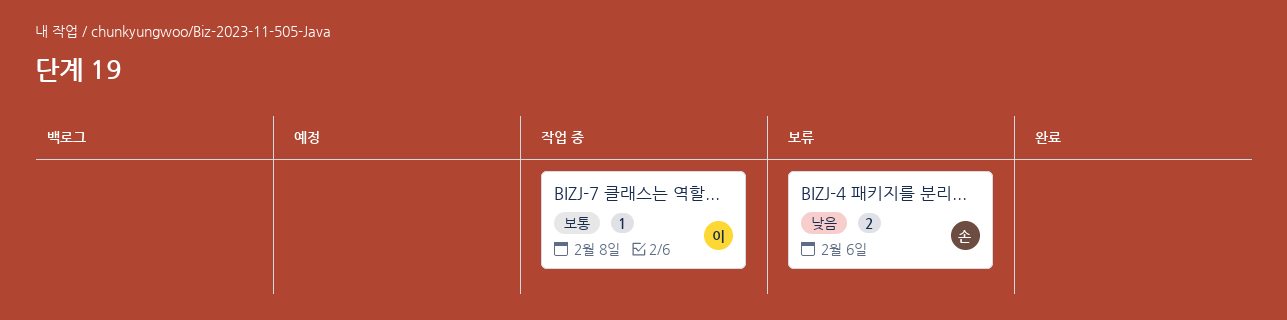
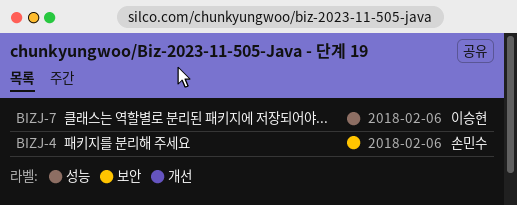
BIZJ-7, due: Feb 8 -> Feb 6

